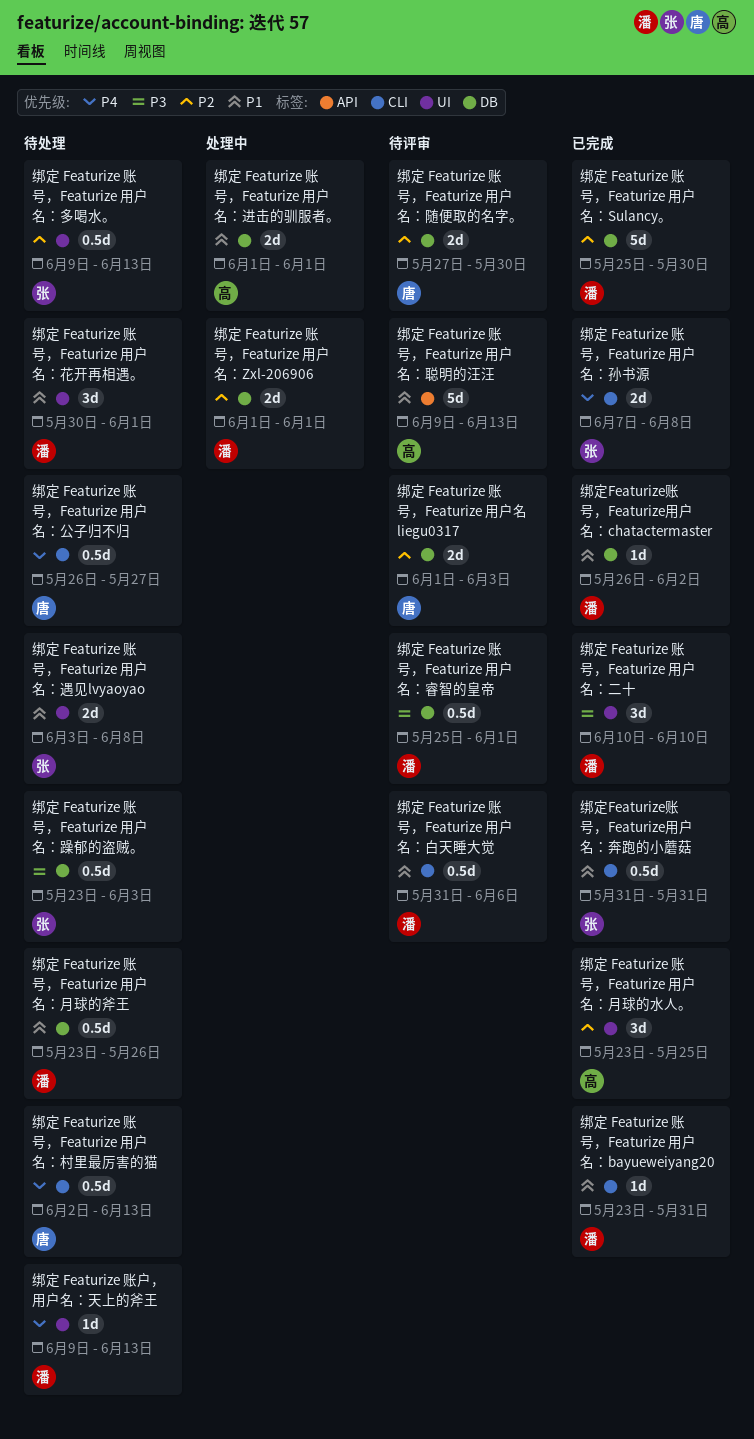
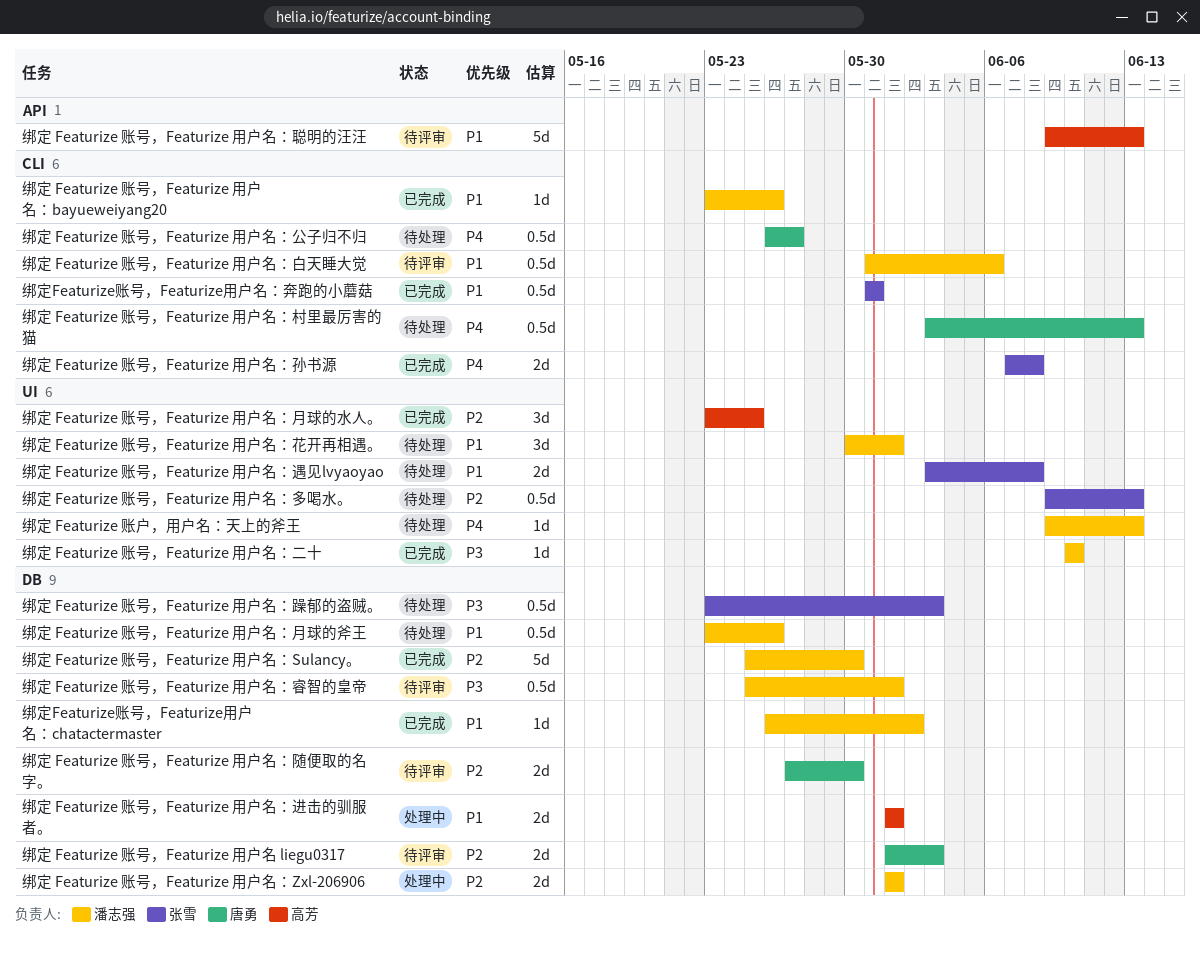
绑定 Featurize 账号，Featurize 用户名：bayueweiyang20, due: May 31 -> May 26
绑定 Featurize 账号，Featurize 用户名：二十, estimate: 3d -> 1d
绑定 Featurize 账号，Featurize 用户名：村里最厉害的猫, start: Jun 2 -> Jun 3

